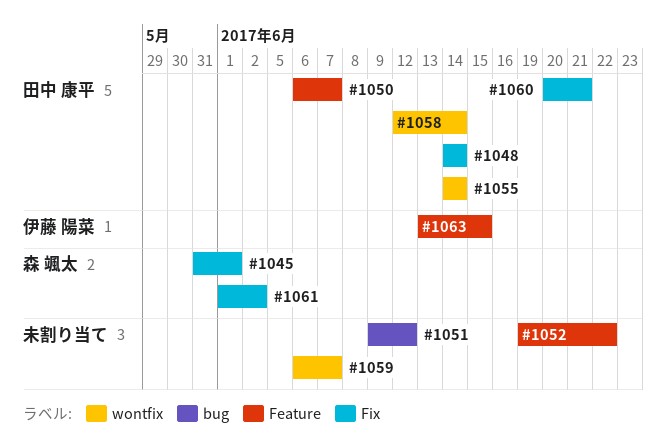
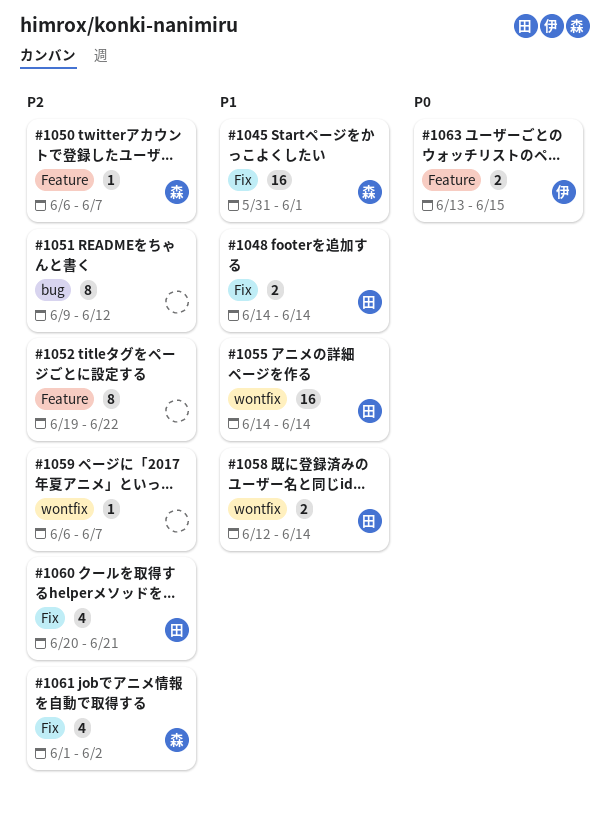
#1050, owner: 田中 康平 -> 森 颯太

